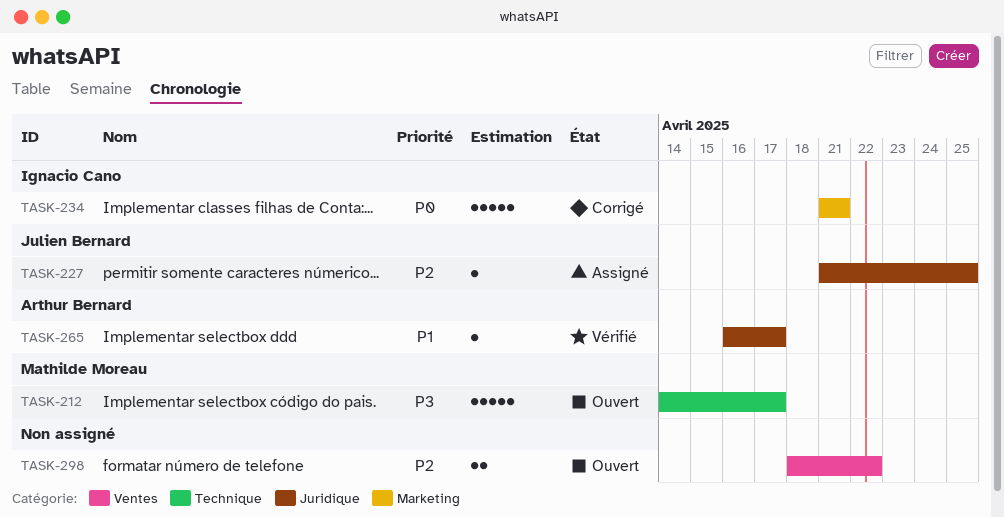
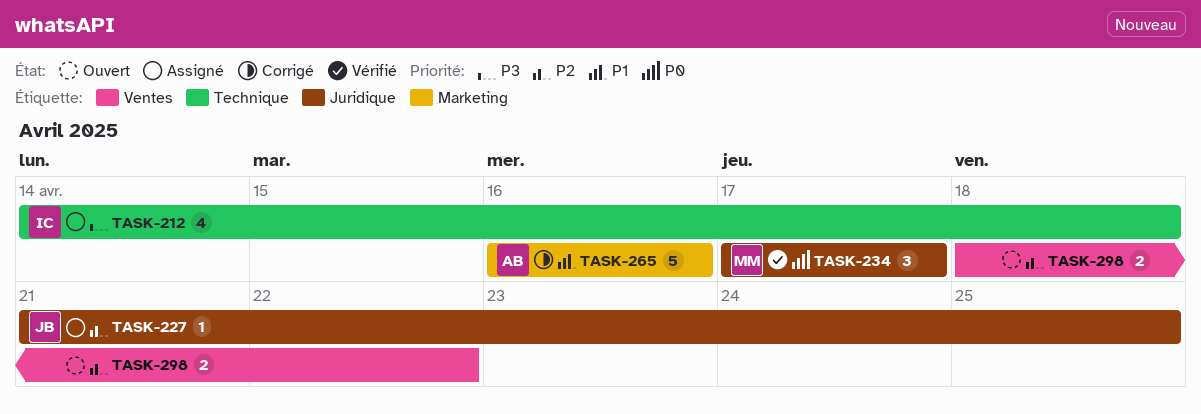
TASK-212, status: Ouvert -> Assigné
TASK-212, owner: Mathilde Moreau -> Ignacio Cano
TASK-212, estimate: 5 -> 4
TASK-212, due: Apr 17 -> Apr 18
TASK-234, status: Corrigé -> Vérifié
TASK-234, owner: Ignacio Cano -> Mathilde Moreau
TASK-234, label: Marketing -> Juridique
TASK-234, estimate: 5 -> 3
TASK-234, start: Apr 21 -> Apr 17
TASK-234, due: Apr 21 -> Apr 17
TASK-265, status: Vérifié -> Corrigé
TASK-265, label: Juridique -> Marketing
TASK-265, estimate: 1 -> 5
TASK-265, due: Apr 17 -> Apr 16

